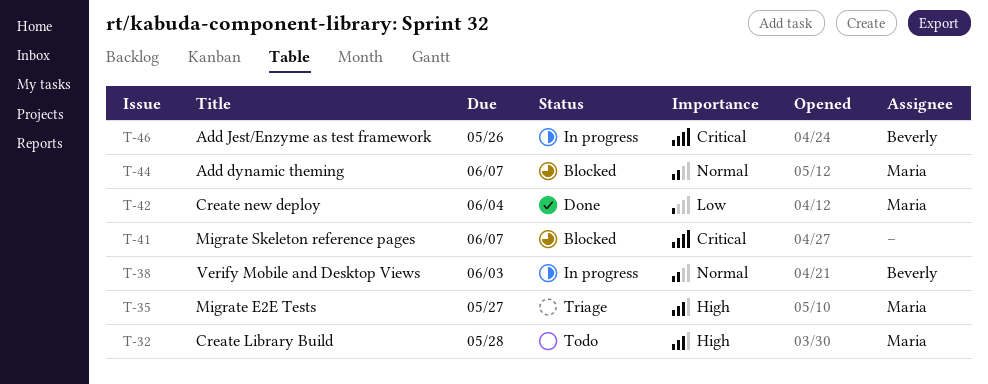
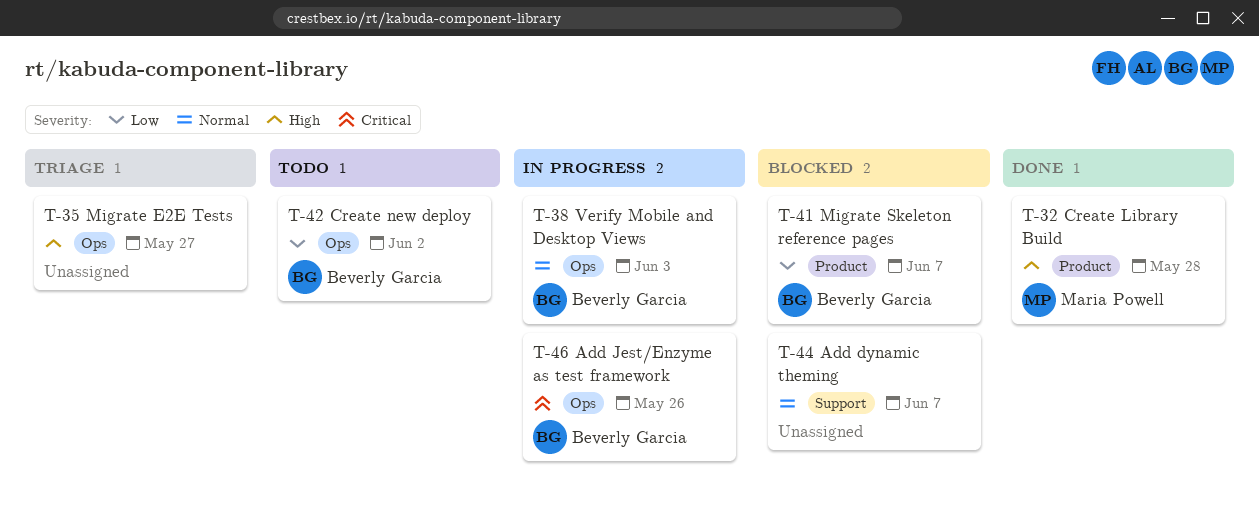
T-32, status: Todo -> Done
T-35, owner: Maria Powell -> none
T-41, owner: none -> Beverly Garcia
T-41, priority: Critical -> Low
T-42, status: Done -> Todo
T-42, owner: Maria Powell -> Beverly Garcia
T-42, due: Jun 4 -> Jun 2
T-44, owner: Maria Powell -> none

